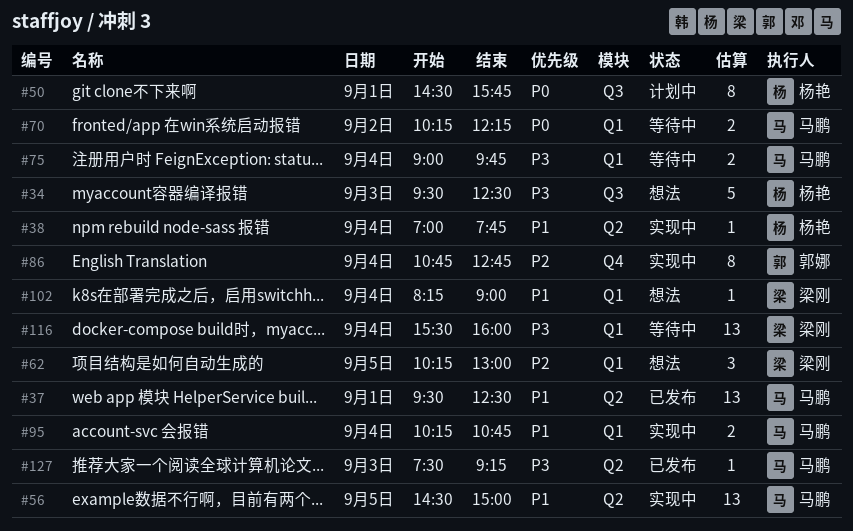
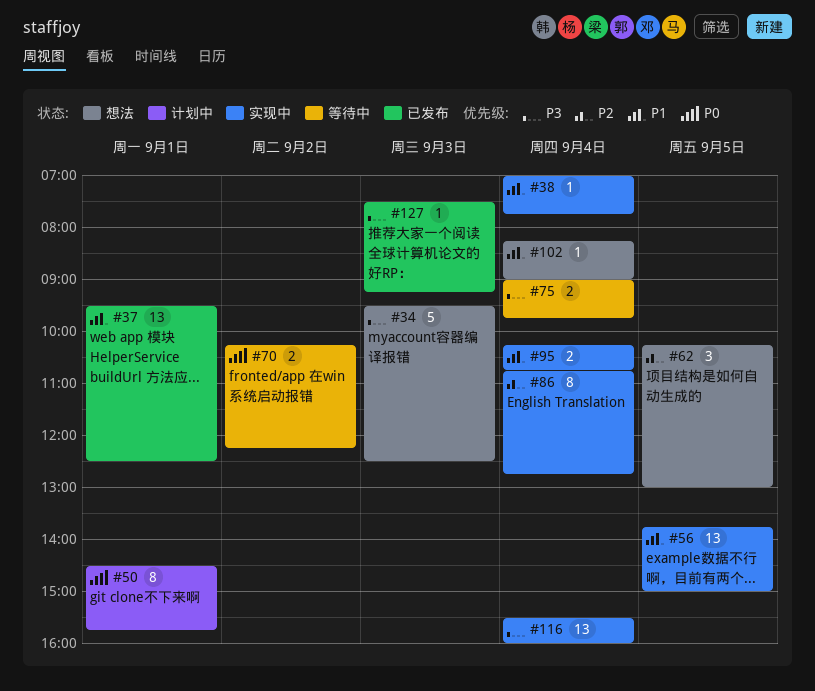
#56, begins: 14:30 -> 13:45
#116, status: 等待中 -> 实现中

